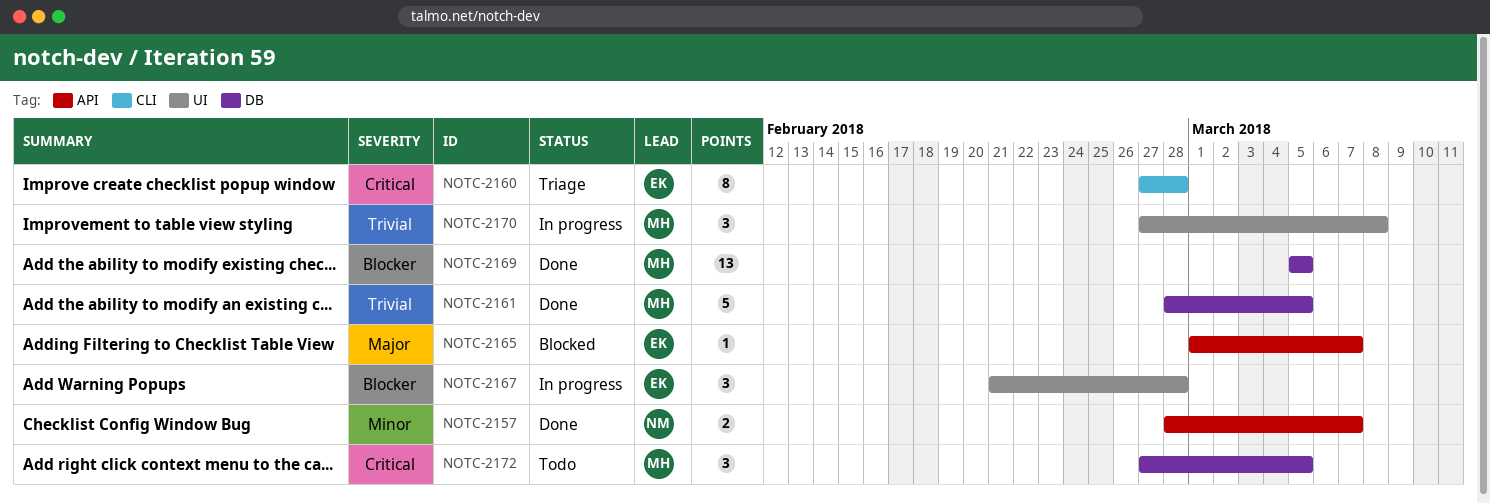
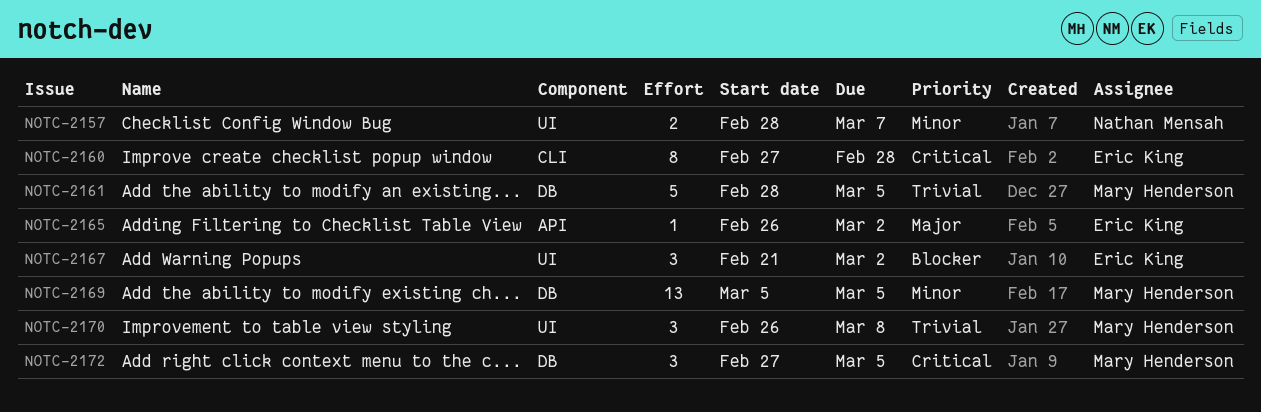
NOTC-2157, label: API -> UI
NOTC-2165, start: Mar 1 -> Feb 26
NOTC-2165, due: Mar 7 -> Mar 2
NOTC-2167, due: Feb 28 -> Mar 2
NOTC-2169, priority: Blocker -> Minor
NOTC-2170, start: Feb 27 -> Feb 26

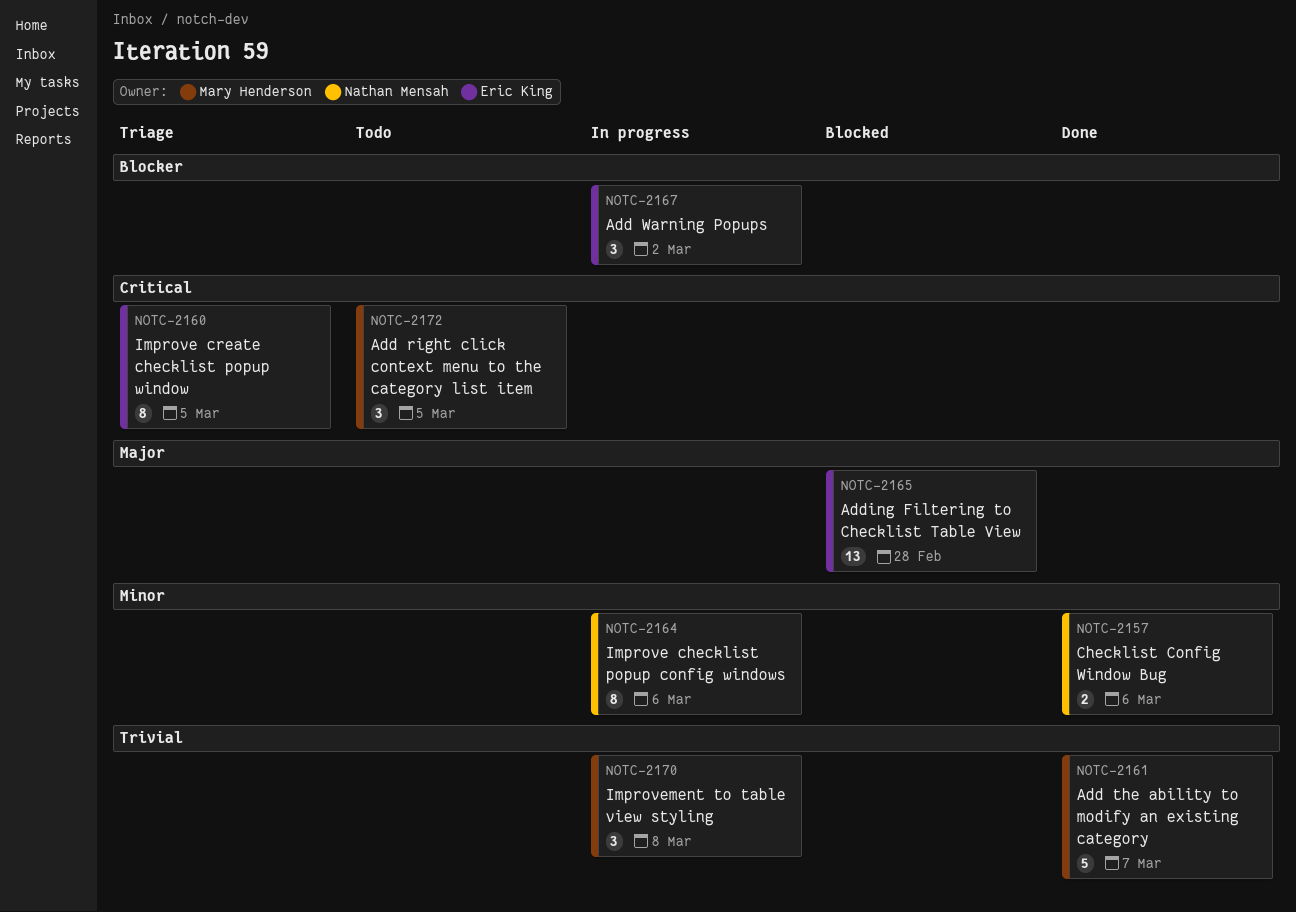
NOTC-2157, due: Mar 7 -> Mar 6
NOTC-2160, due: Feb 28 -> Mar 5
NOTC-2161, due: Mar 5 -> Mar 7
NOTC-2164: none -> present
NOTC-2165, estimate: 1 -> 13
NOTC-2165, due: Mar 2 -> Feb 28
NOTC-2169: present -> none

